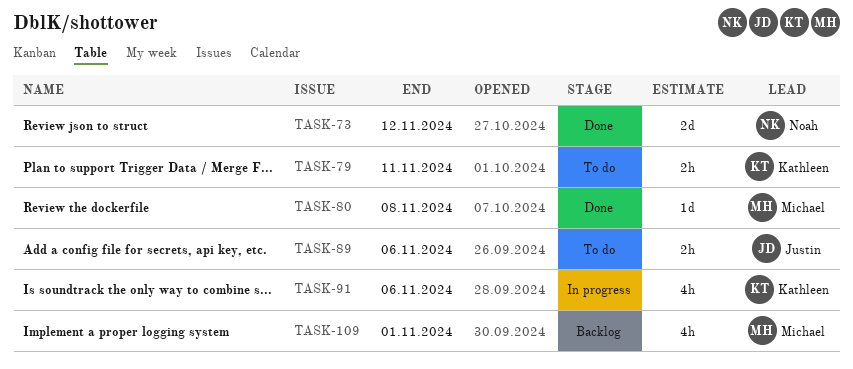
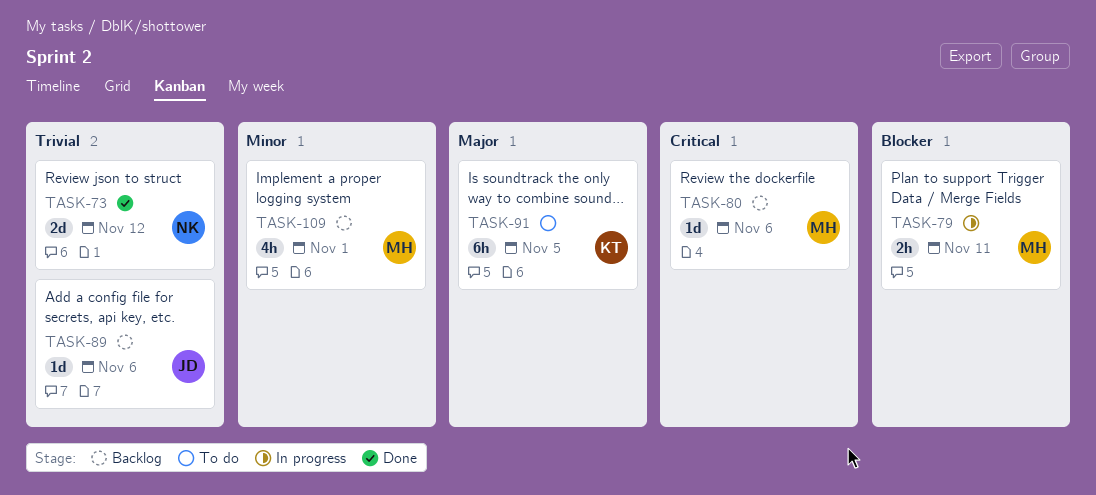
TASK-79, status: To do -> In progress
TASK-79, owner: Kathleen -> Michael
TASK-80, status: Done -> Backlog
TASK-80, due: Nov 8 -> Nov 6
TASK-89, status: To do -> Backlog
TASK-89, estimate: 2h -> 1d
TASK-91, status: In progress -> To do
TASK-91, estimate: 4h -> 6h
TASK-91, due: Nov 6 -> Nov 5

